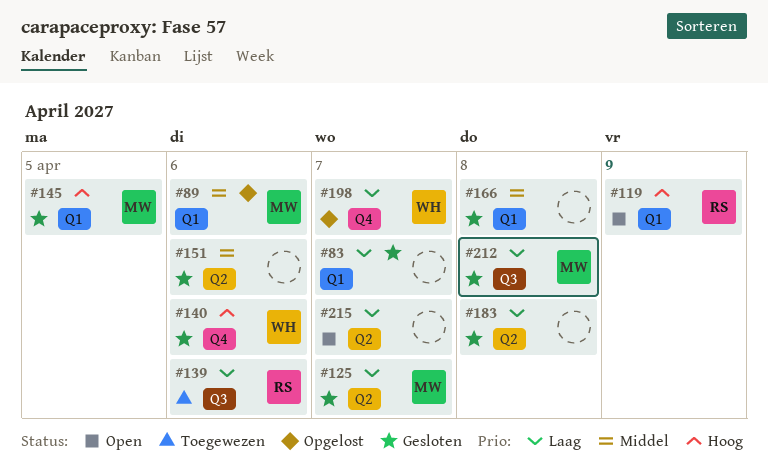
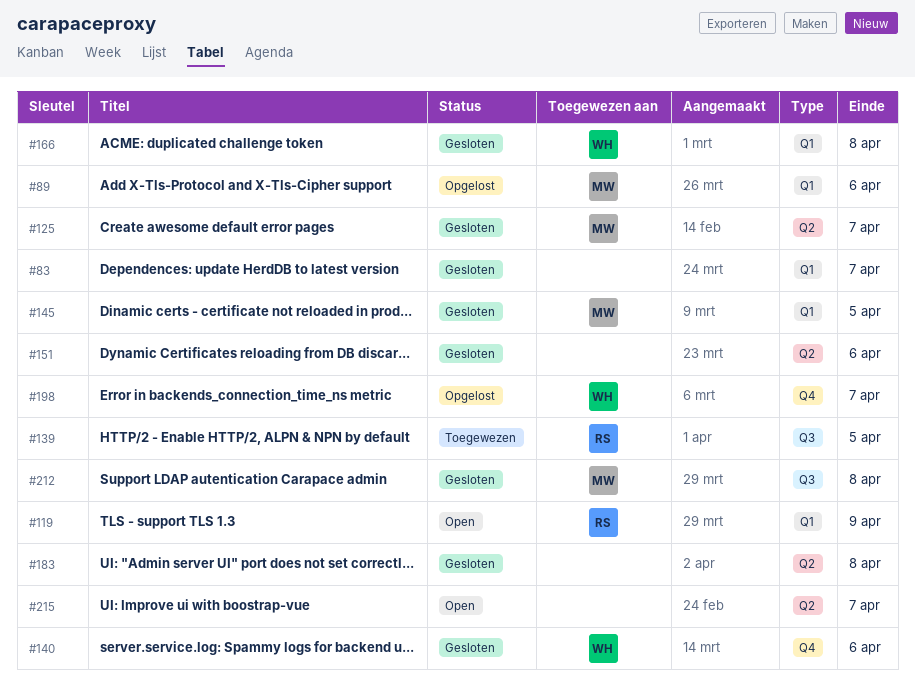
#139, due: Apr 6 -> Apr 5
#166, owner: none -> WH

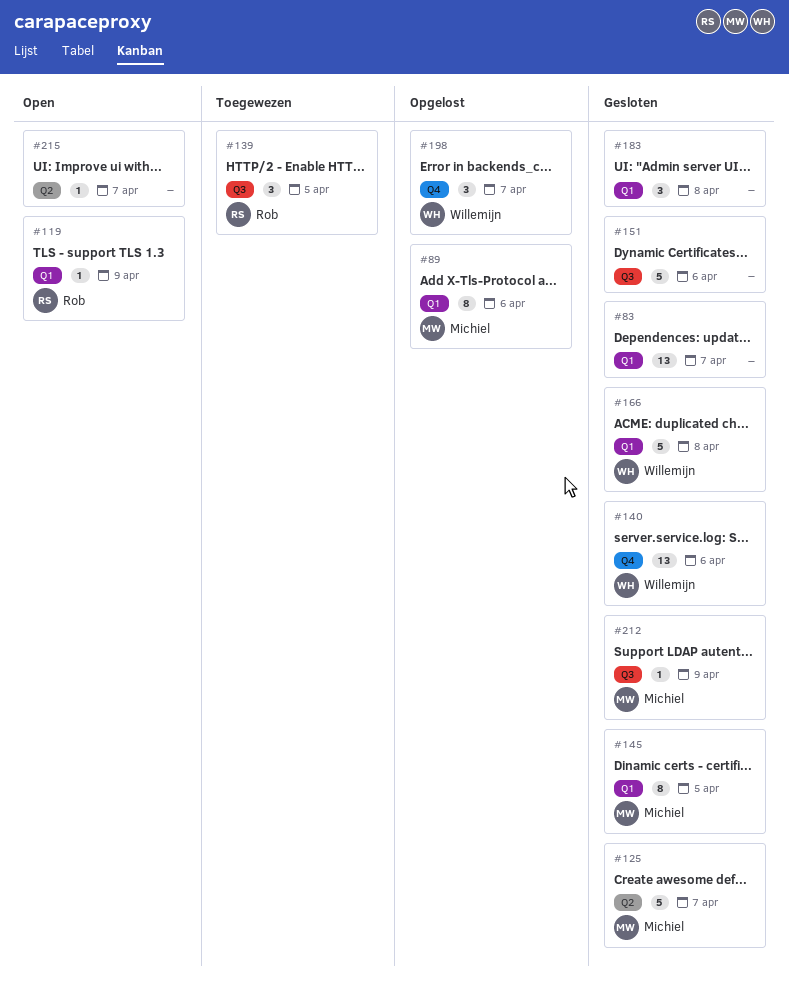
#151, label: Q2 -> Q3
#183, label: Q2 -> Q1
#212, due: Apr 8 -> Apr 9

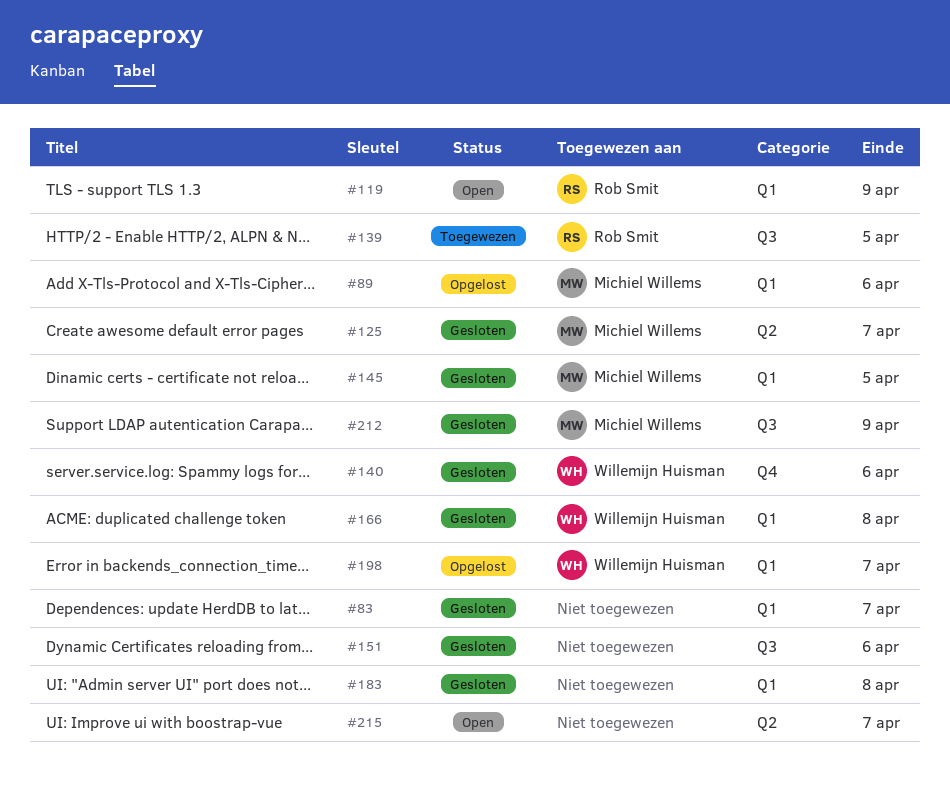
#198, label: Q4 -> Q1

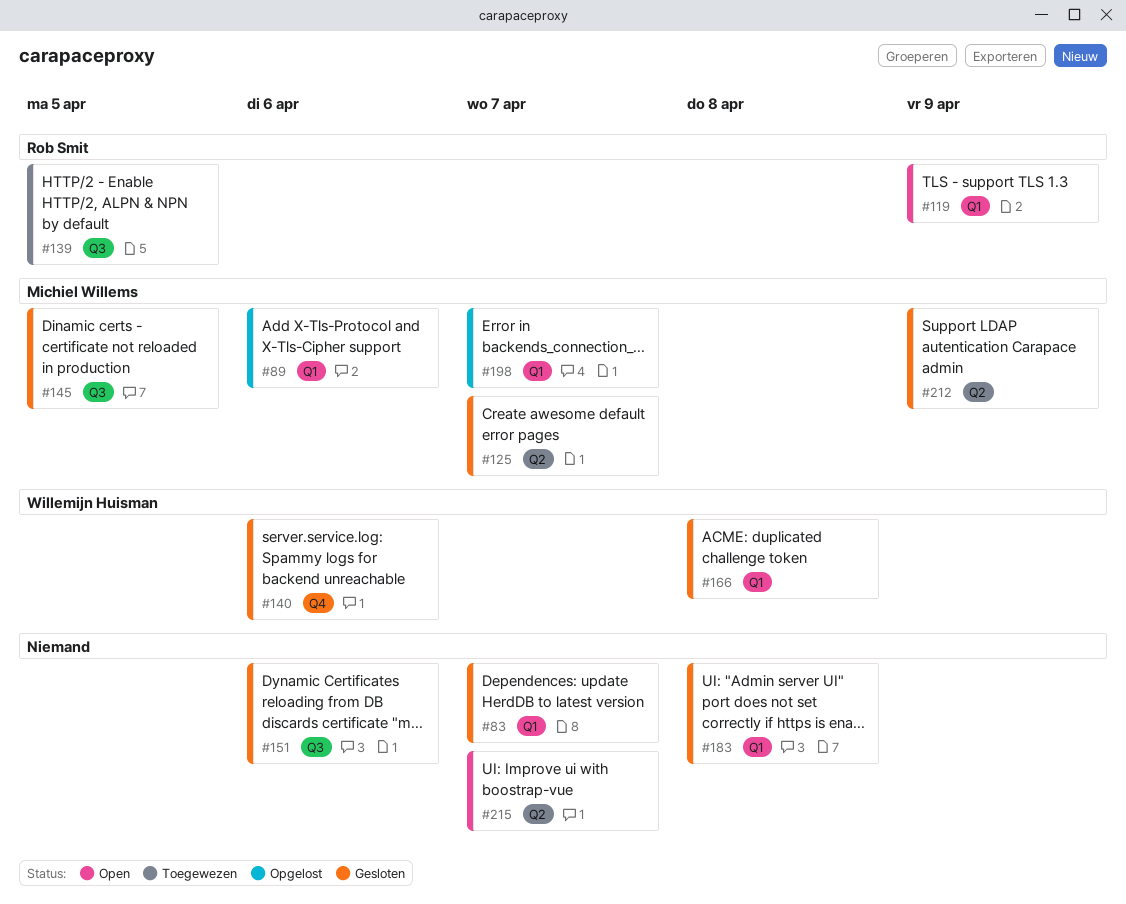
#145, label: Q1 -> Q3
#198, owner: Willemijn Huisman -> Michiel Willems
#212, label: Q3 -> Q2

